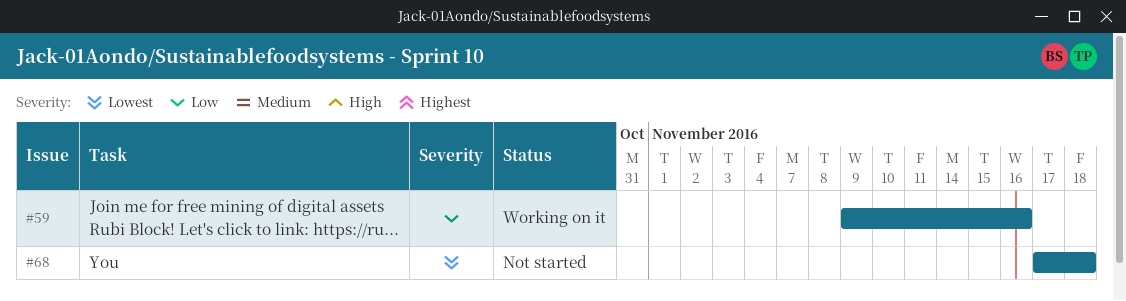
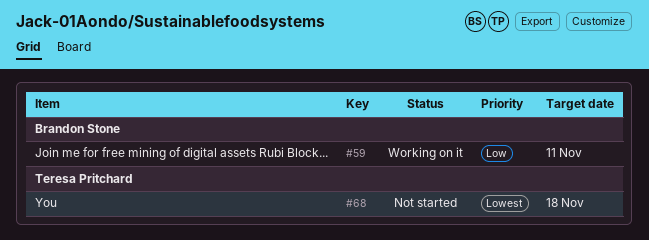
#59, due: Nov 16 -> Nov 11

